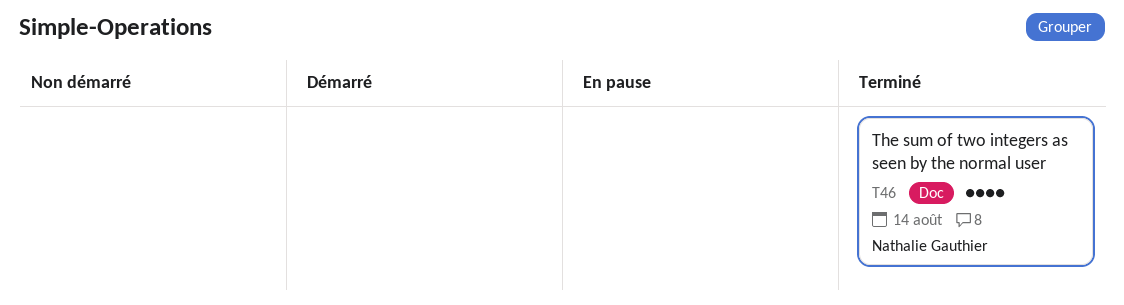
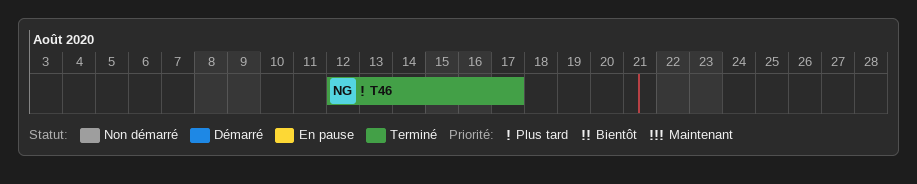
T46, due: Aug 14 -> Aug 17

